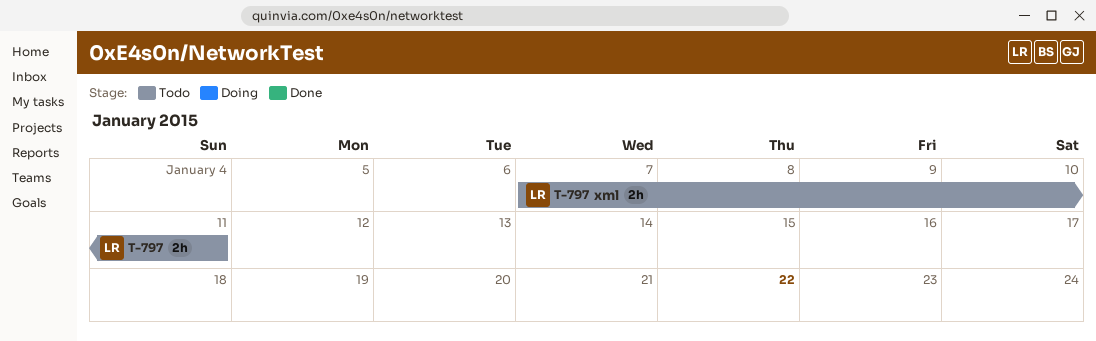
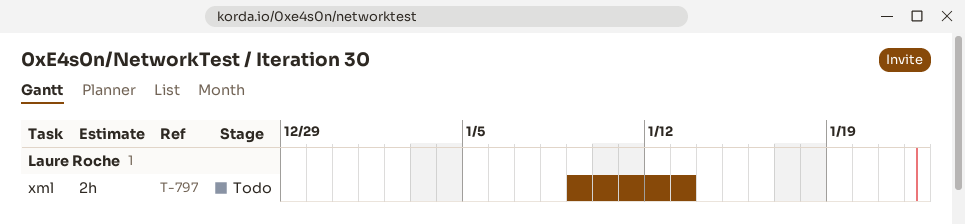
T-797, start: Jan 7 -> Jan 9
T-797, due: Jan 11 -> Jan 13

